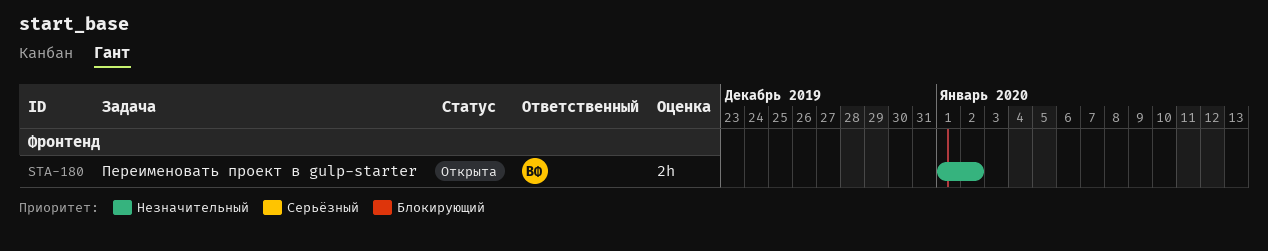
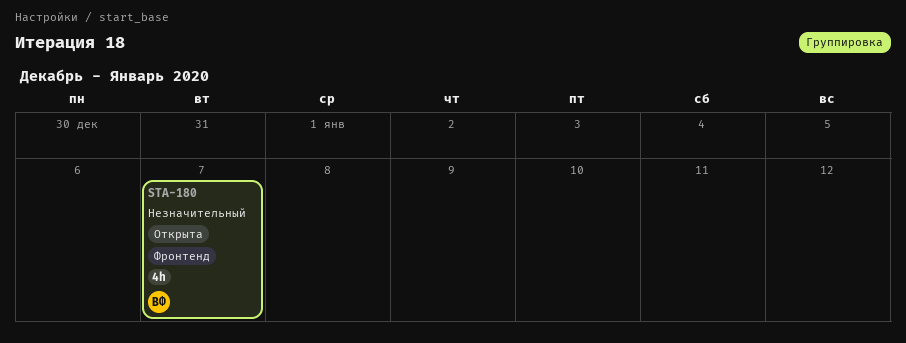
STA-180, estimate: 2h -> 4h
STA-180, due: Jan 2 -> Jan 7

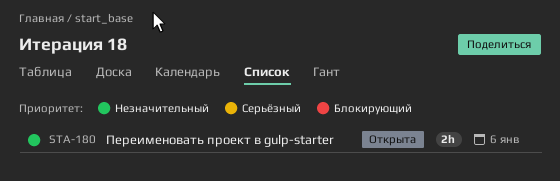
STA-180, estimate: 4h -> 2h
STA-180, due: Jan 7 -> Jan 6

